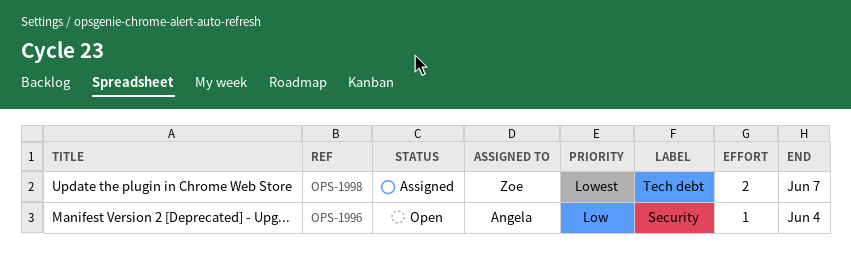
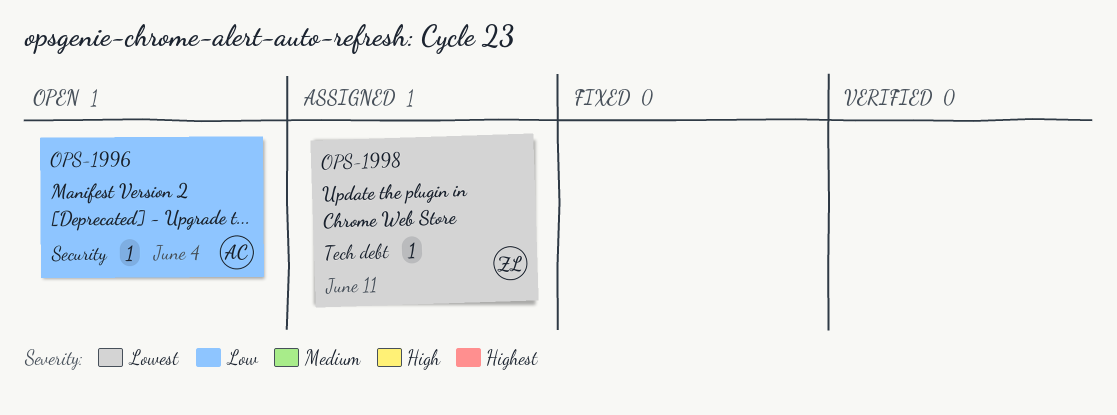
OPS-1998, estimate: 2 -> 1
OPS-1998, due: Jun 7 -> Jun 11

